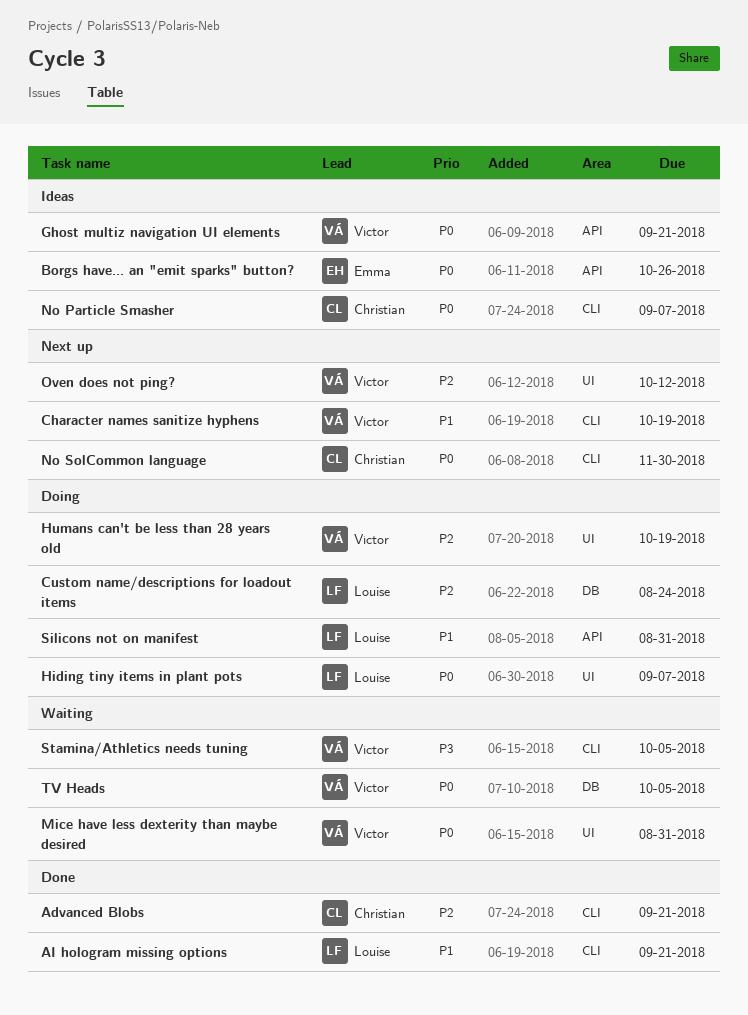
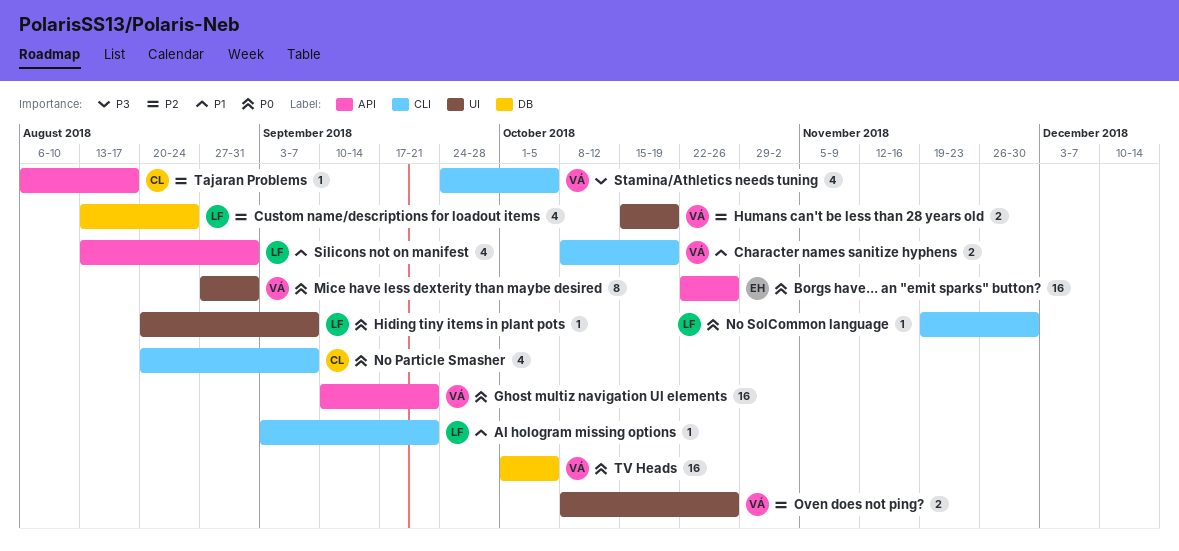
Advanced Blobs: present -> none
No SolCommon language, owner: Christian -> Louise
Oven does not ping?, due: Oct 12 -> Oct 26
Tajaran Problems: none -> present

